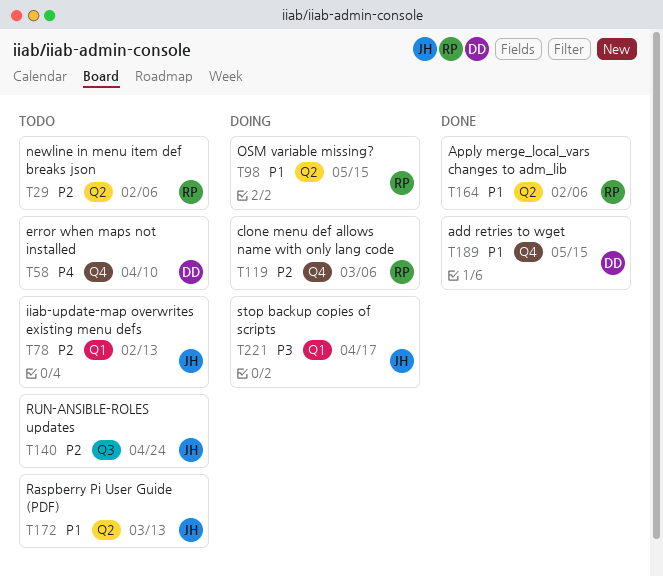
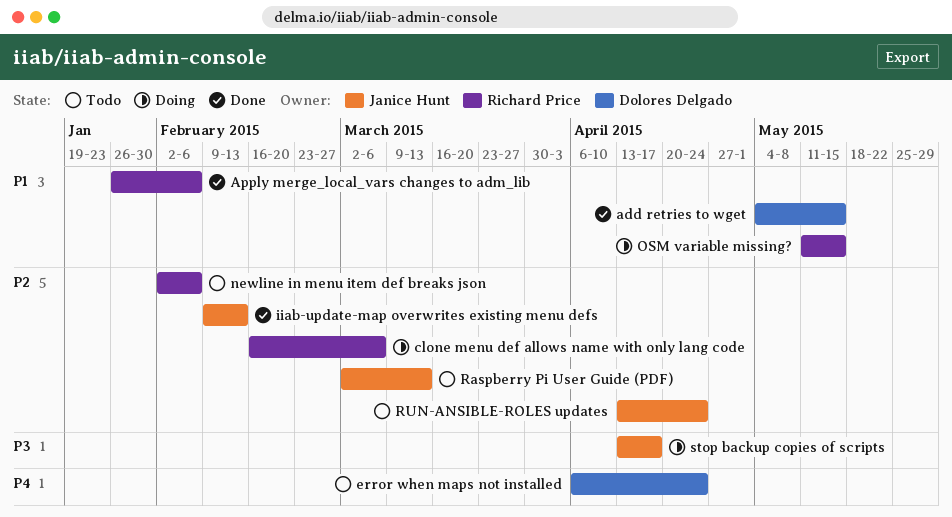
error when maps not installed, due: Apr 10 -> Apr 24
iiab-update-map overwrites existing menu defs, status: Todo -> Done
Raspberry Pi User Guide (PDF), priority: P1 -> P2

